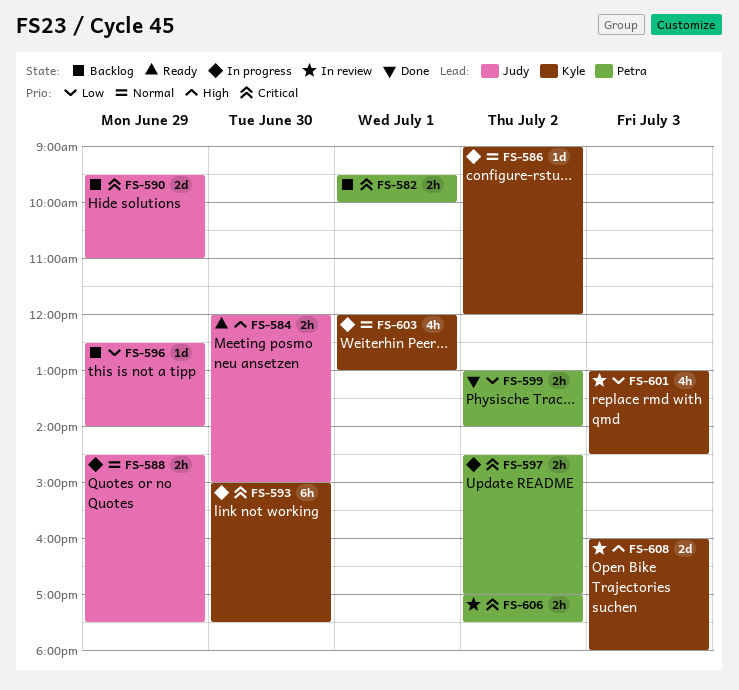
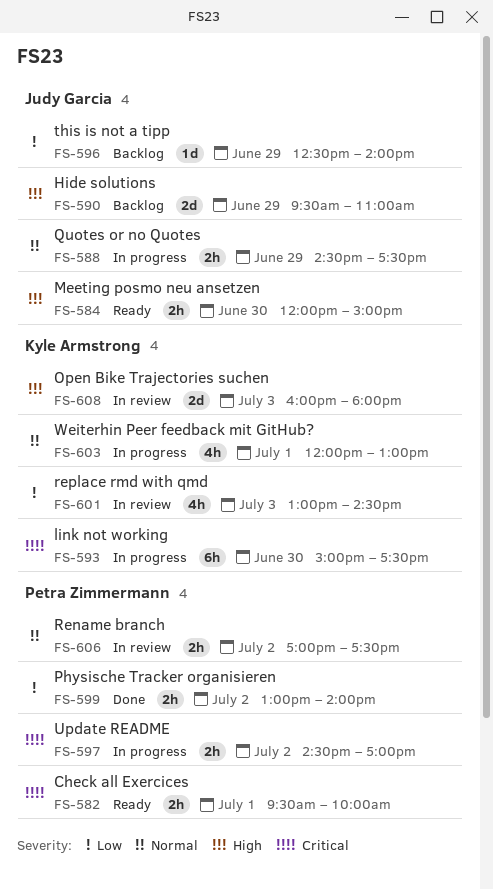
FS-582, status: Backlog -> Ready
FS-586: present -> none
FS-590, priority: Critical -> High
FS-606, priority: Critical -> Normal

